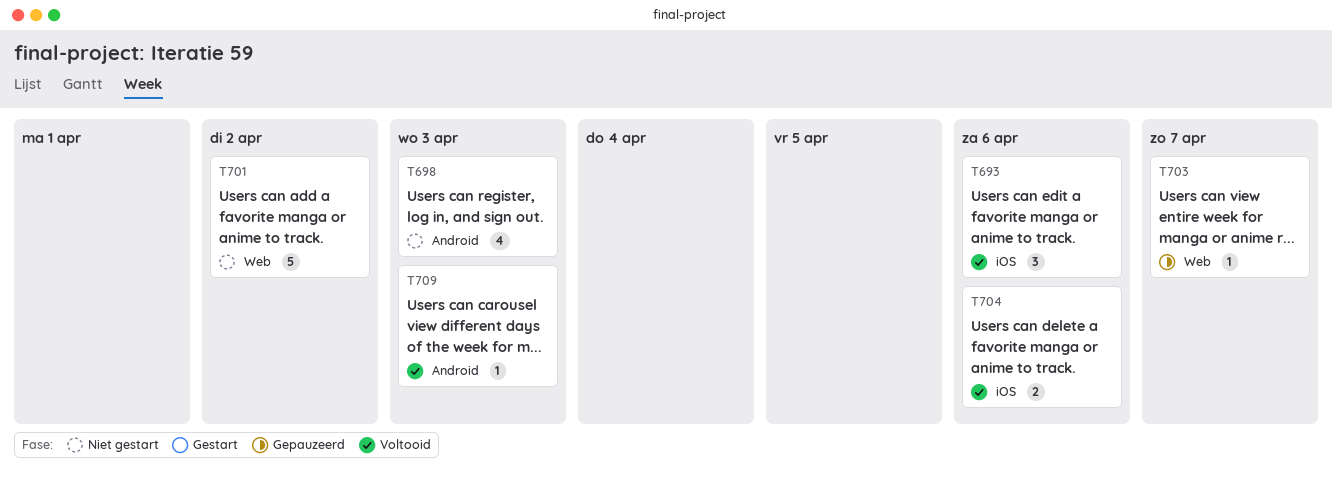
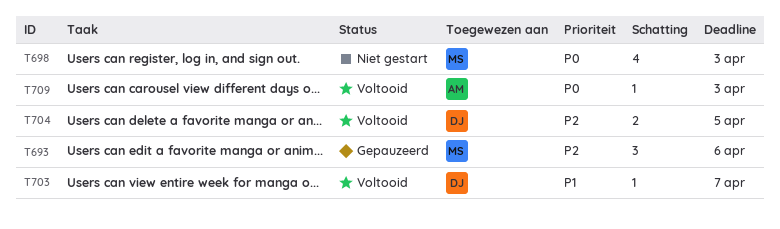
T693, status: Voltooid -> Gepauzeerd
T701: present -> none
T703, status: Gepauzeerd -> Voltooid
T704, due: Apr 6 -> Apr 5

